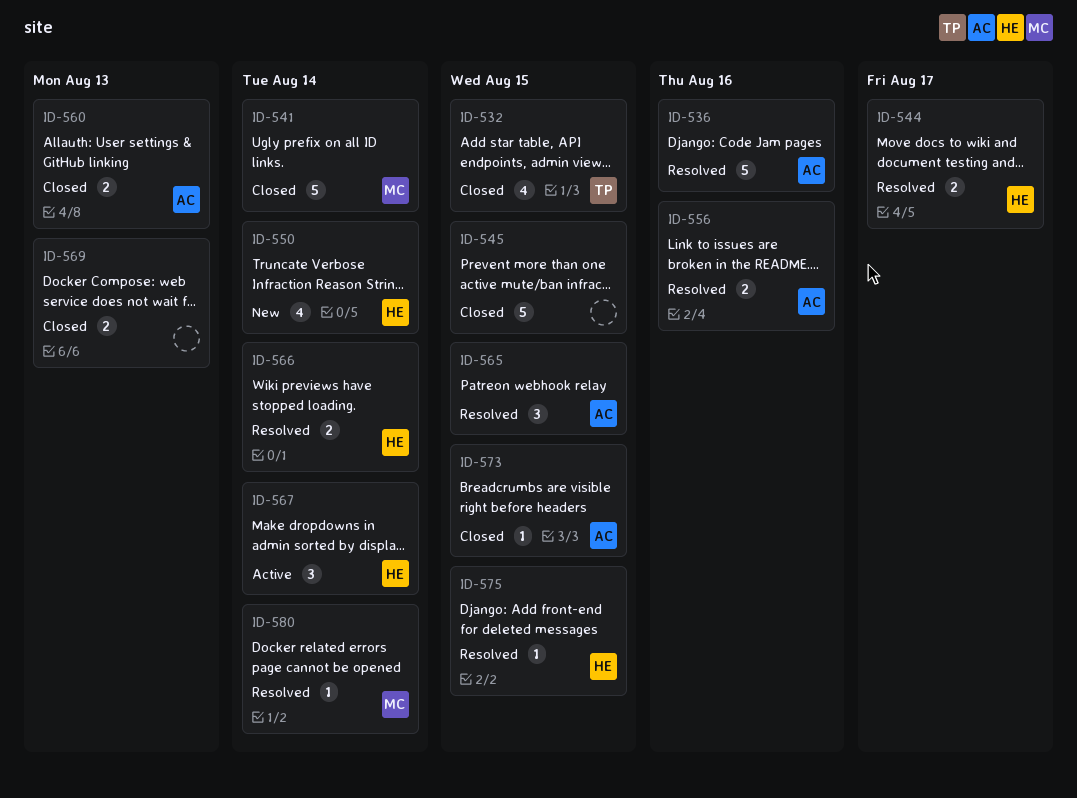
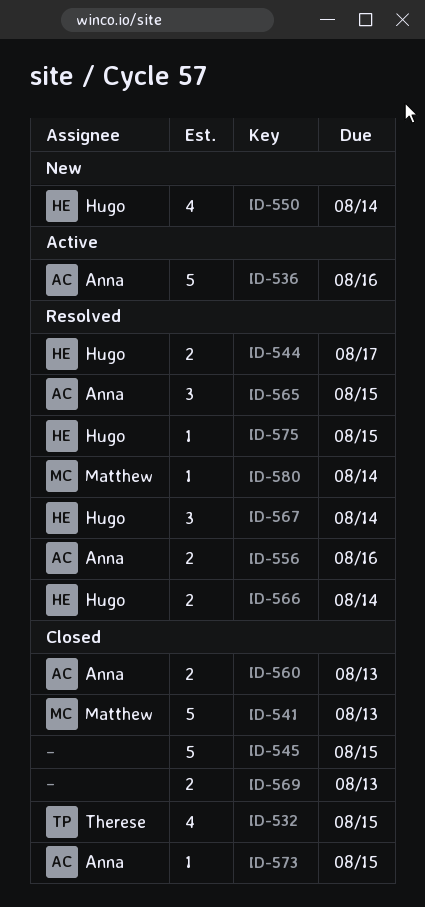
ID-536, status: Resolved -> Active
ID-541, due: Aug 14 -> Aug 13
ID-567, status: Active -> Resolved

